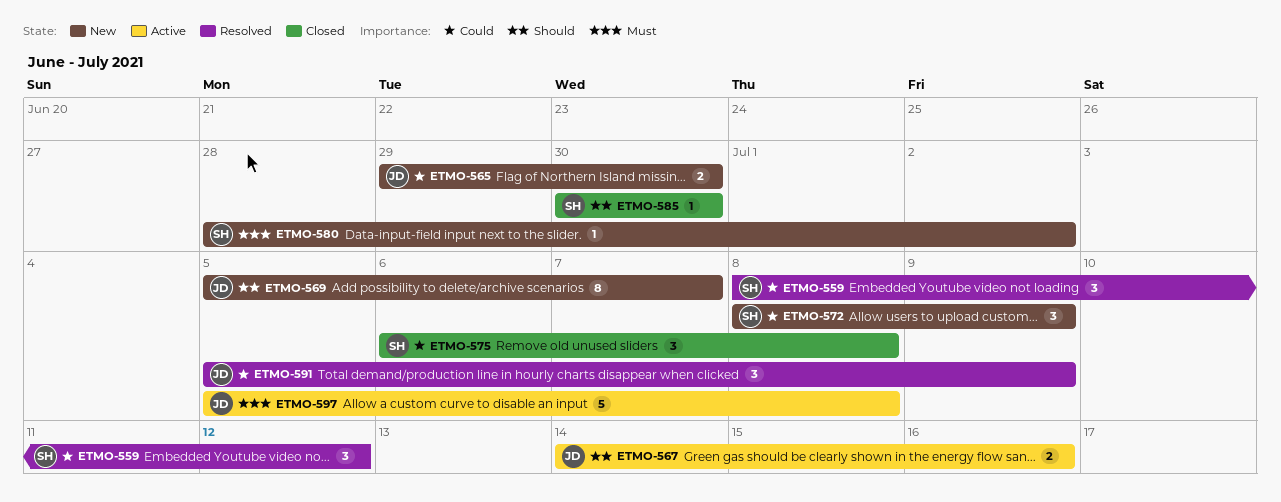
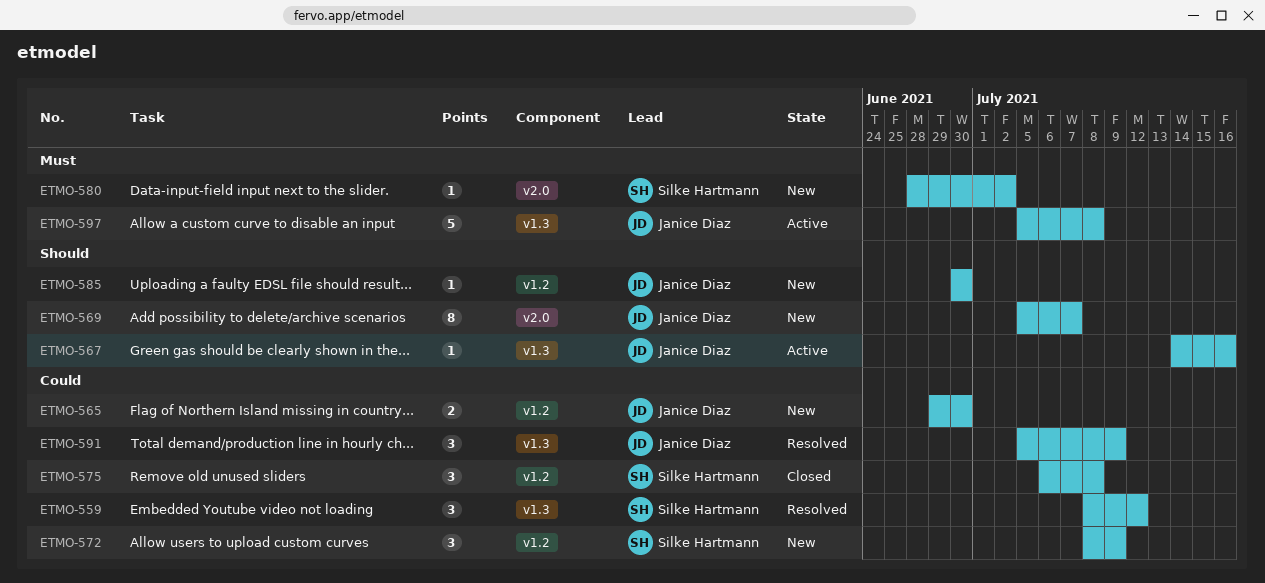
ETMO-567, estimate: 2 -> 1
ETMO-585, status: Closed -> New
ETMO-585, owner: Silke Hartmann -> Janice Diaz

